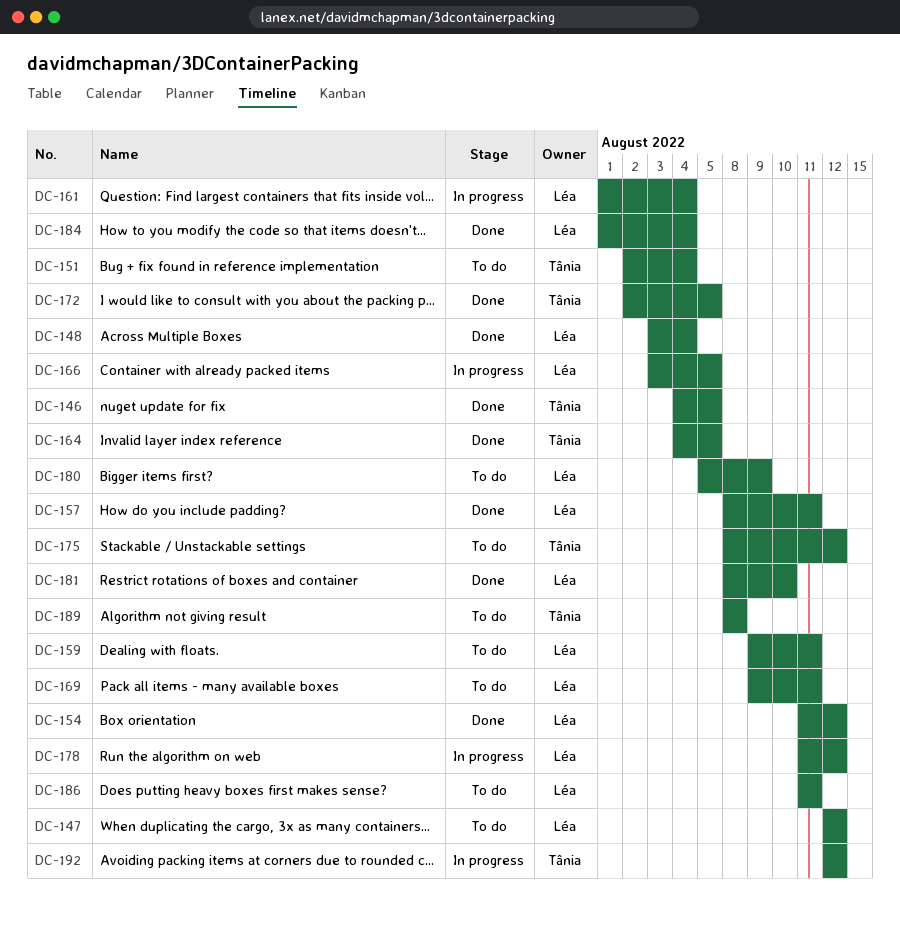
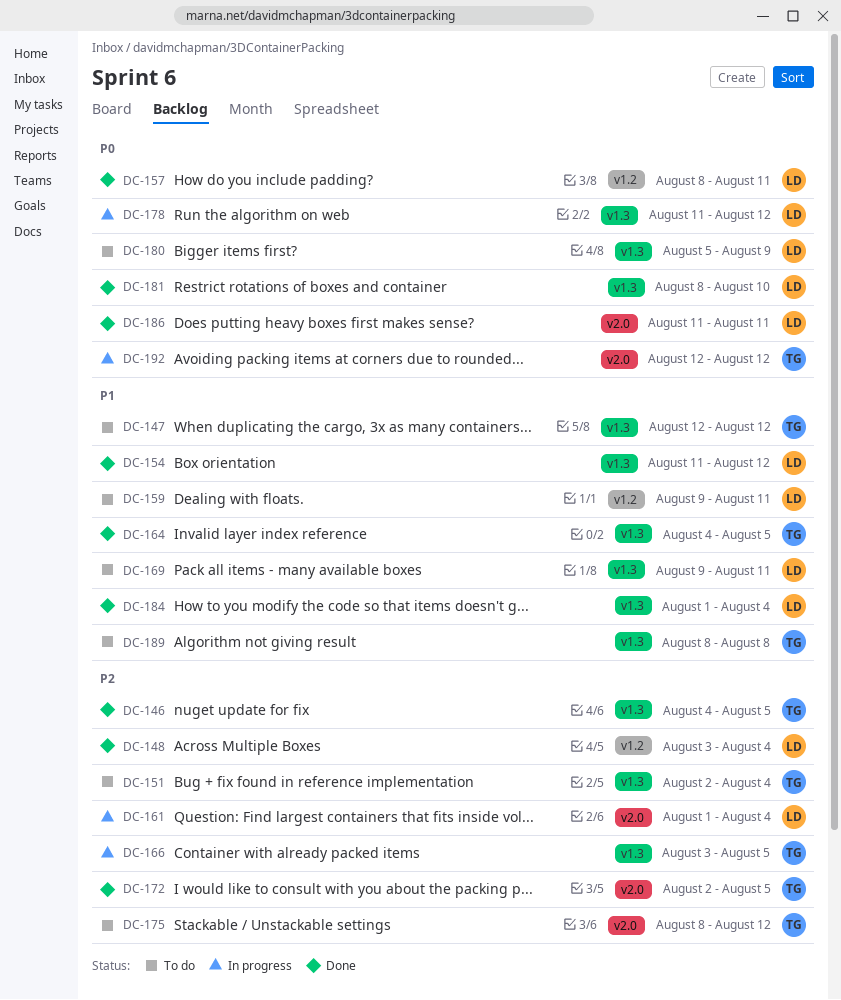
DC-147, owner: Léa -> Tânia
DC-166, owner: Léa -> Tânia
DC-186, status: To do -> Done

